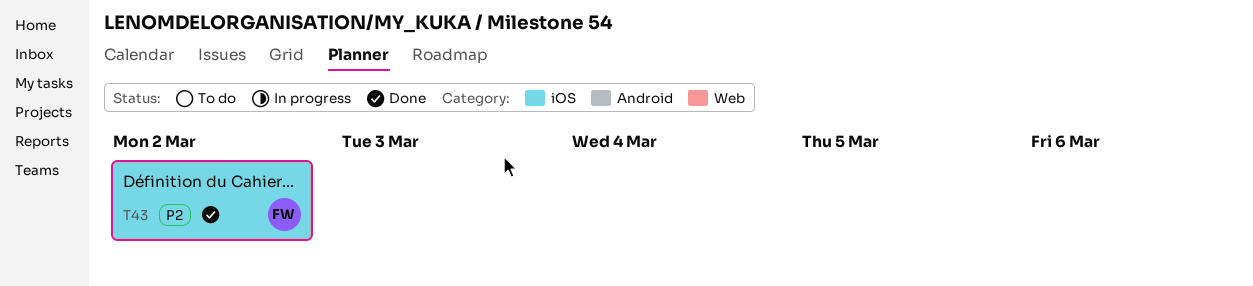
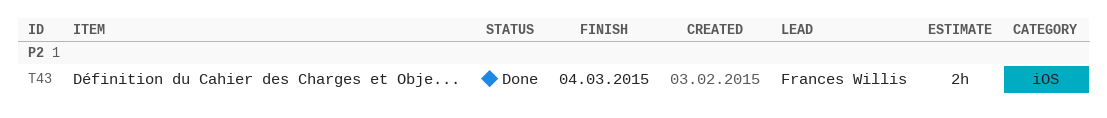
T43, due: Mar 2 -> Mar 4

